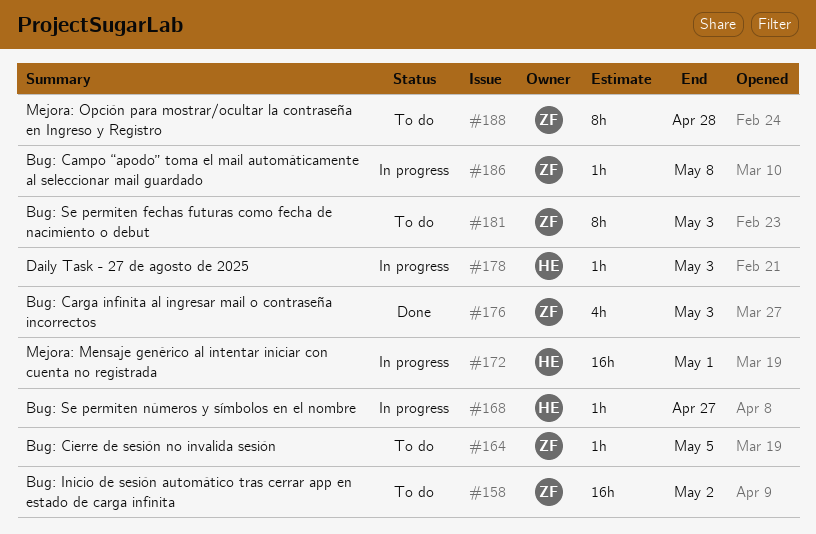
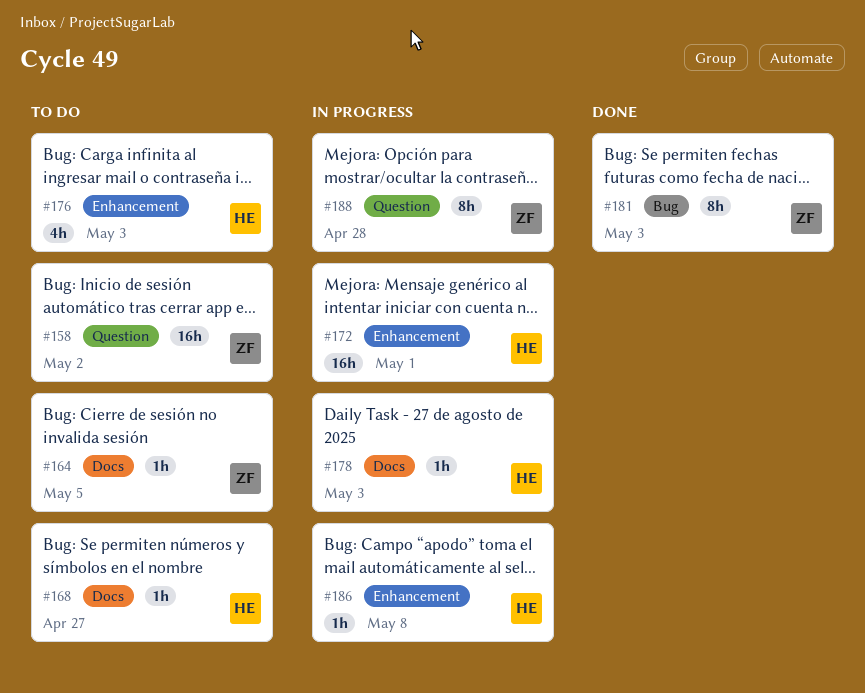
#168, status: In progress -> To do
#176, status: Done -> To do
#176, owner: ZF -> HE
#181, status: To do -> Done
#186, owner: ZF -> HE
#188, status: To do -> In progress

